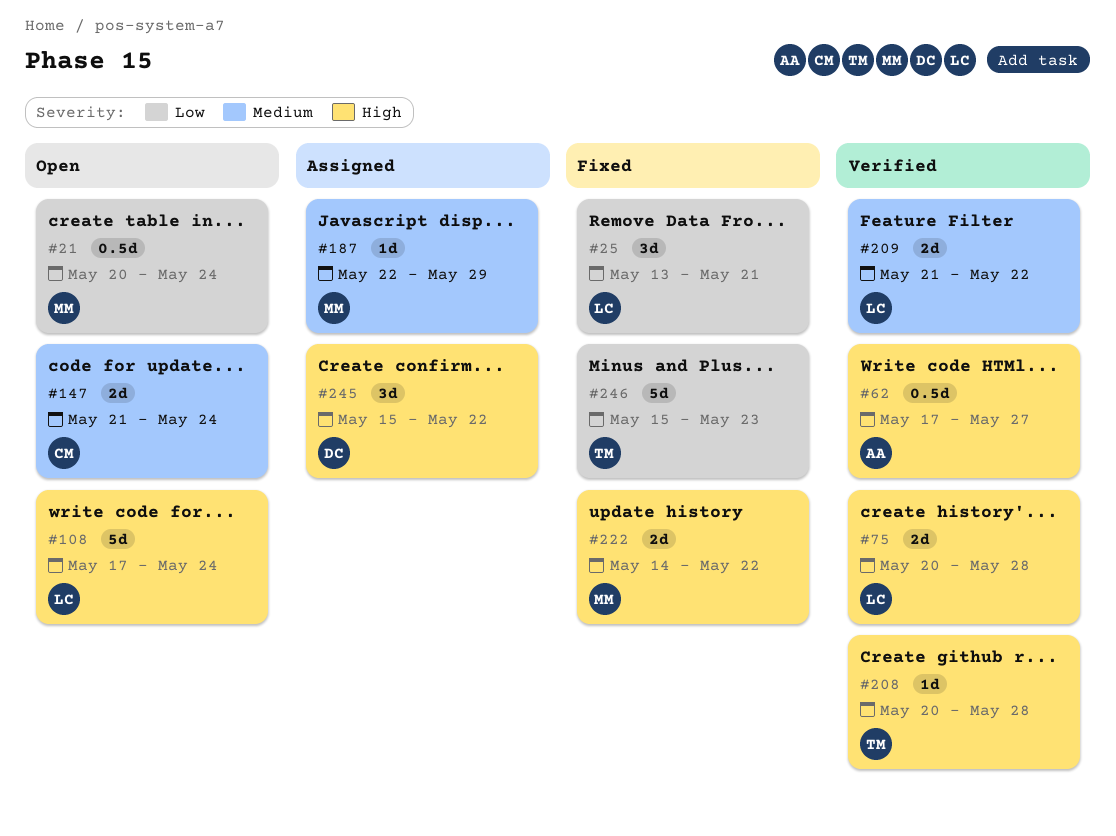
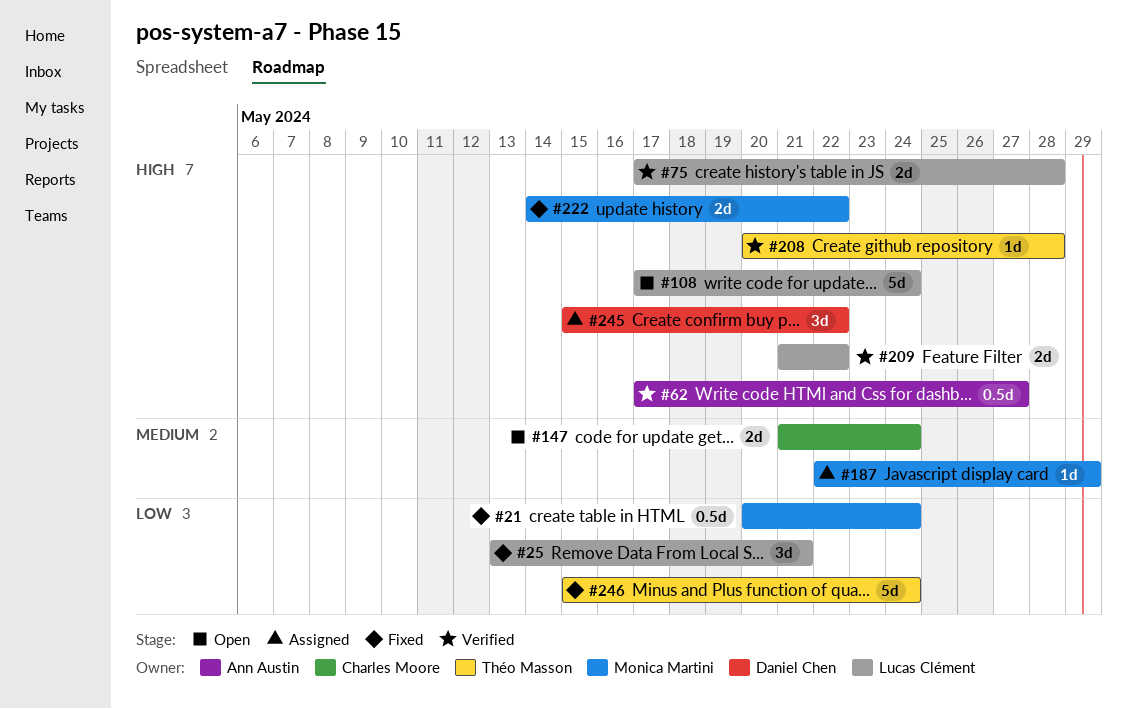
#21, status: Open -> Fixed
#75, start: May 20 -> May 17
#209, priority: Medium -> High
#246, due: May 23 -> May 24

